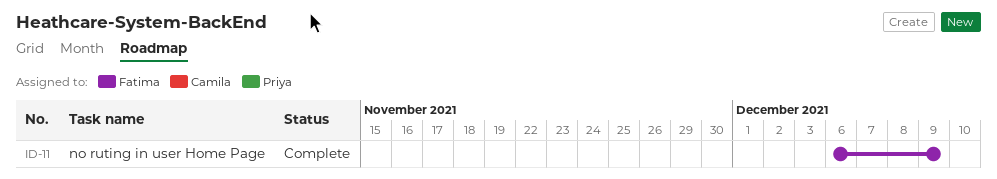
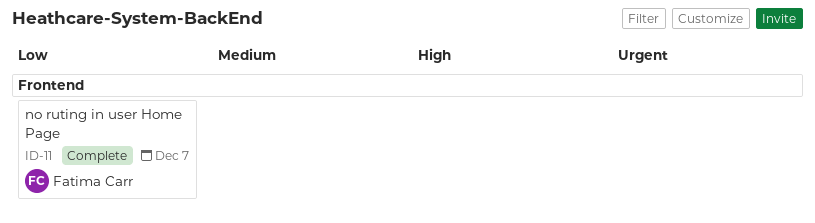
ID-11, due: Dec 9 -> Dec 7

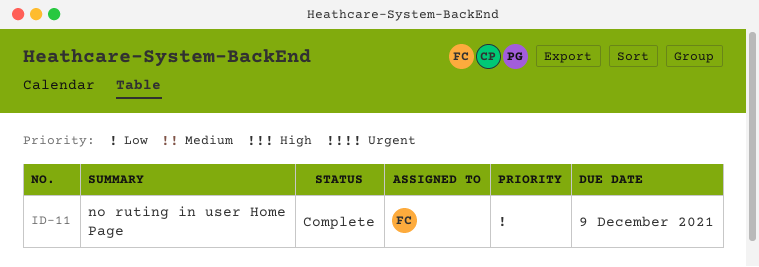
ID-11, due: Dec 7 -> Dec 9

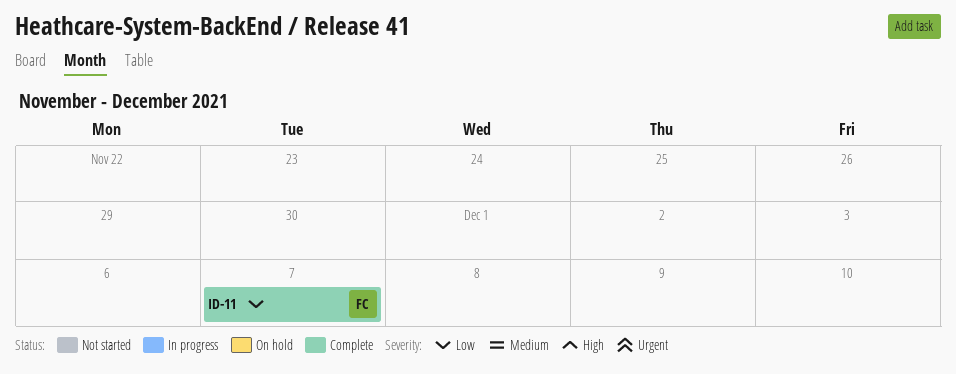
ID-11, due: Dec 9 -> Dec 7

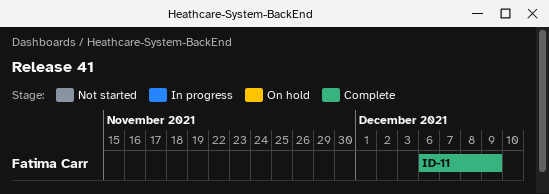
ID-11, due: Dec 7 -> Dec 9

